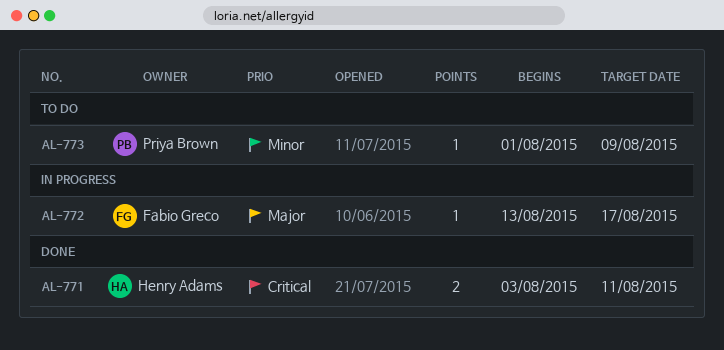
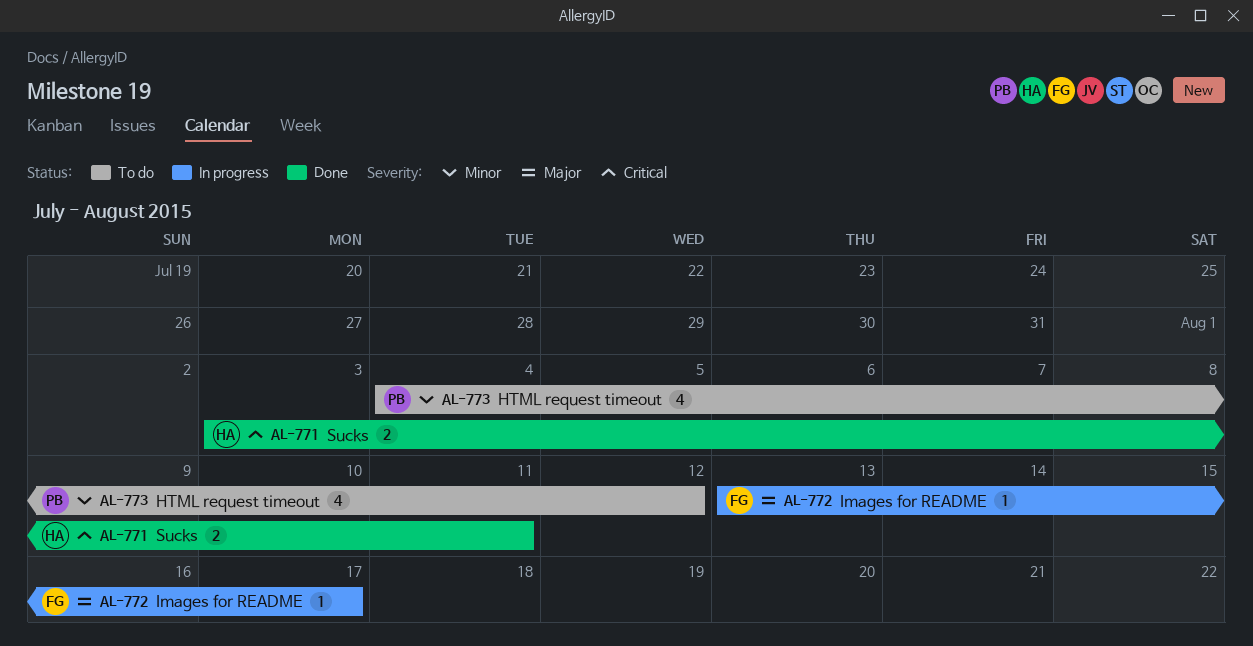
AL-773, estimate: 1 -> 4
AL-773, start: Aug 1 -> Aug 4
AL-773, due: Aug 9 -> Aug 12

